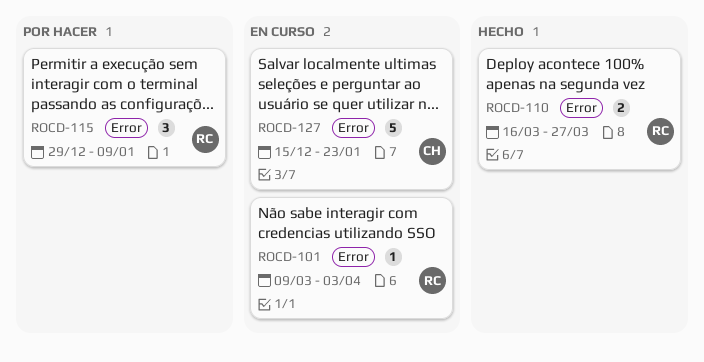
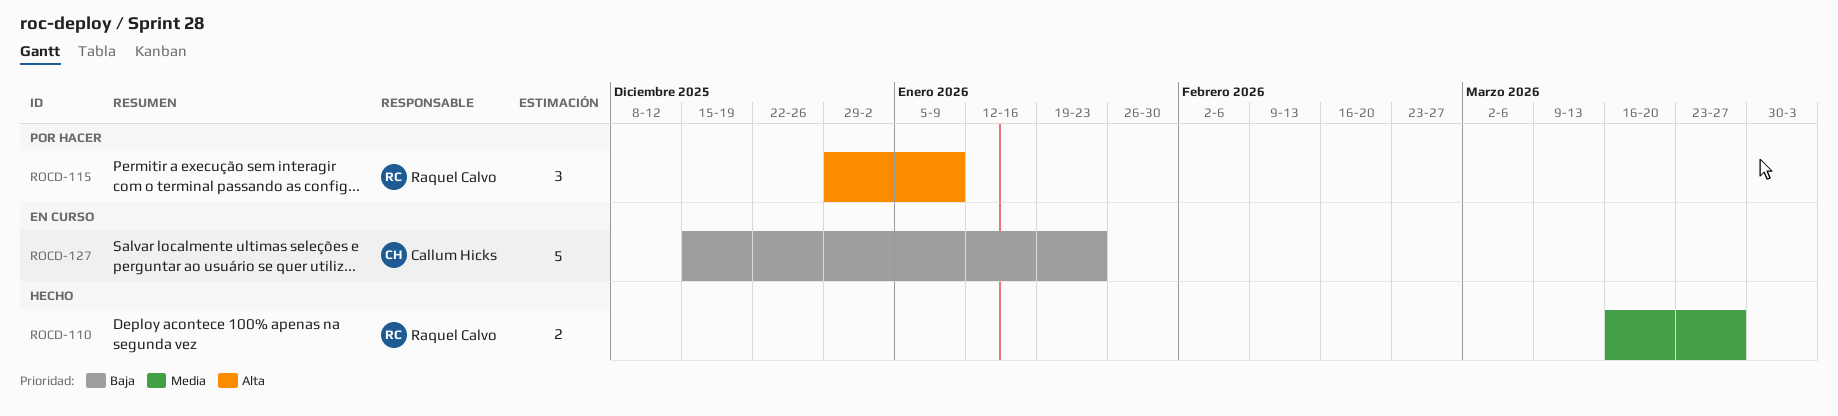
ROCD-101: present -> none

